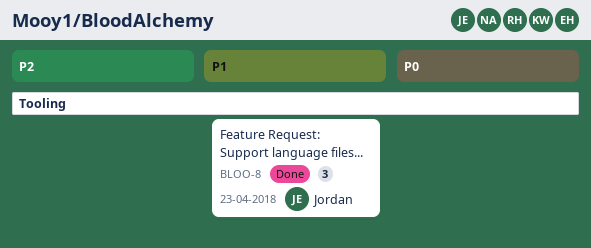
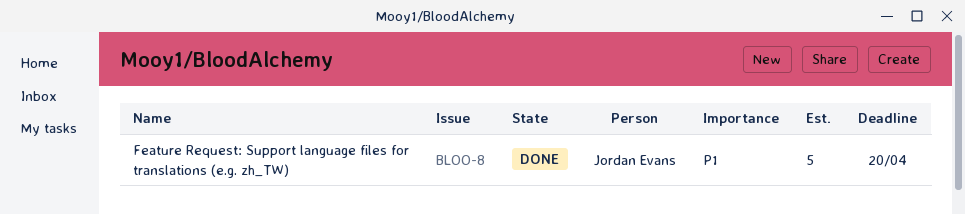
BLOO-8, estimate: 3 -> 5
BLOO-8, due: Apr 23 -> Apr 20

